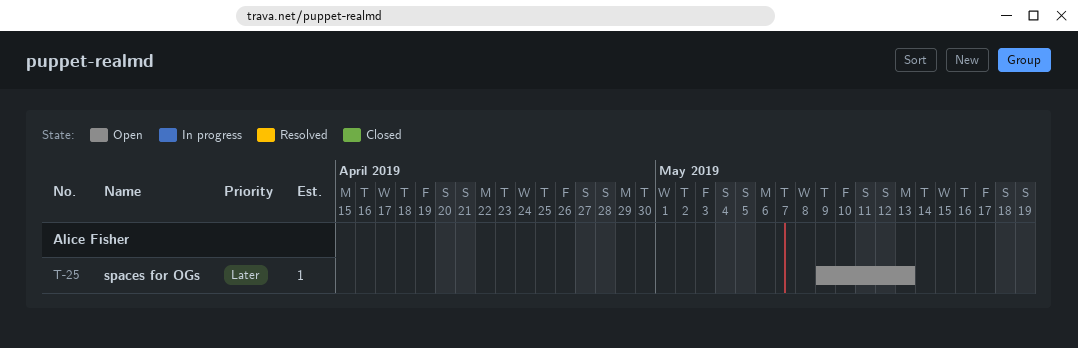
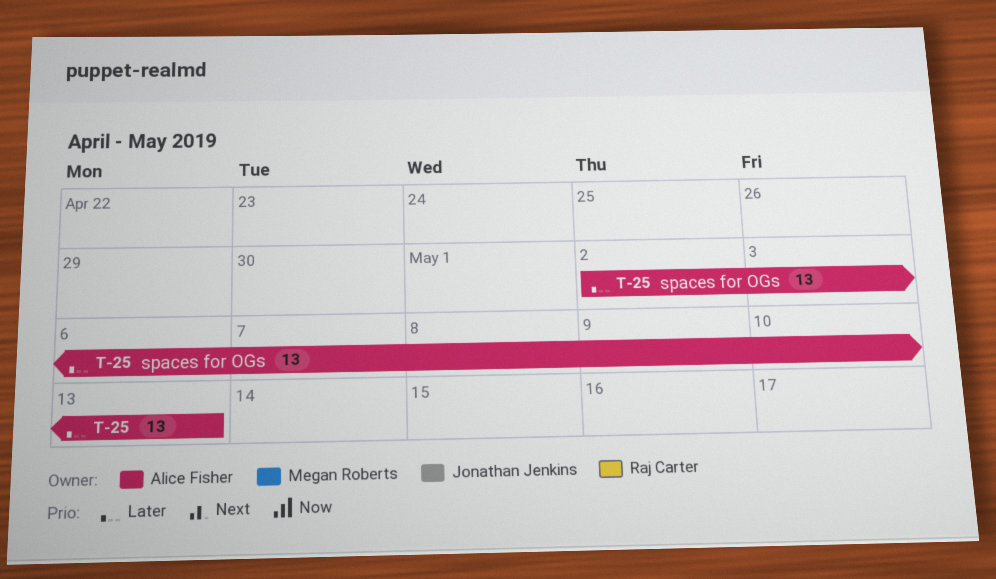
T-25, estimate: 1 -> 13
T-25, start: May 9 -> May 2

